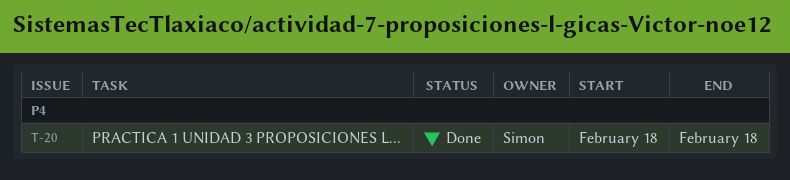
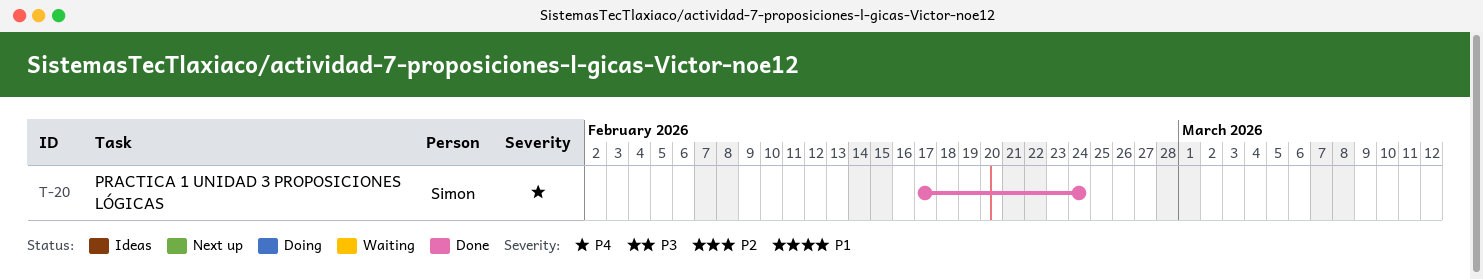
T-20, start: Feb 18 -> Feb 17
T-20, due: Feb 18 -> Feb 24

